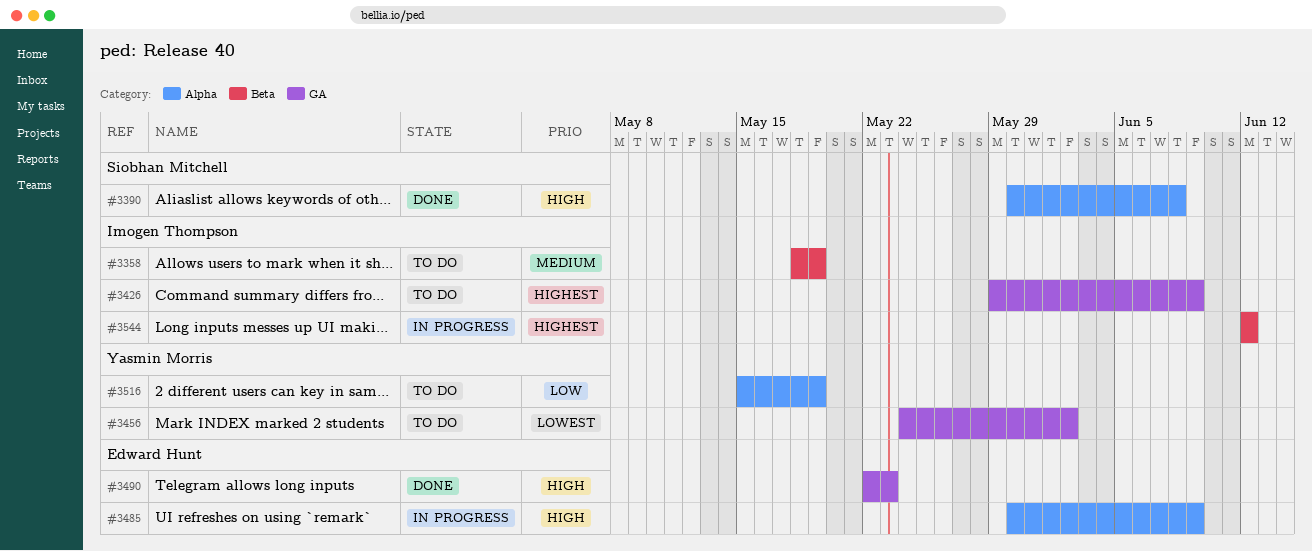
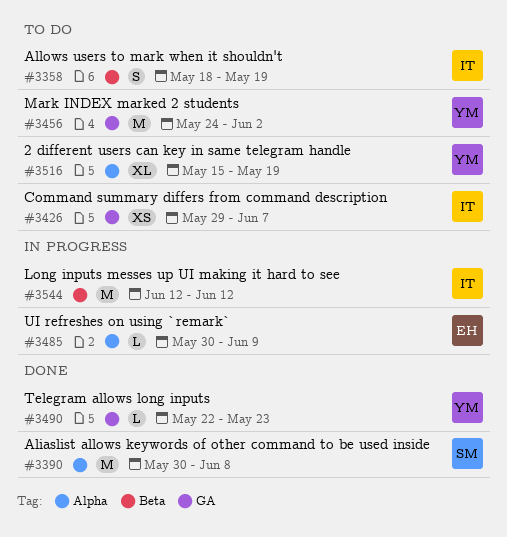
#3426, due: Jun 9 -> Jun 7
#3490, owner: Edward Hunt -> Yasmin Morris

